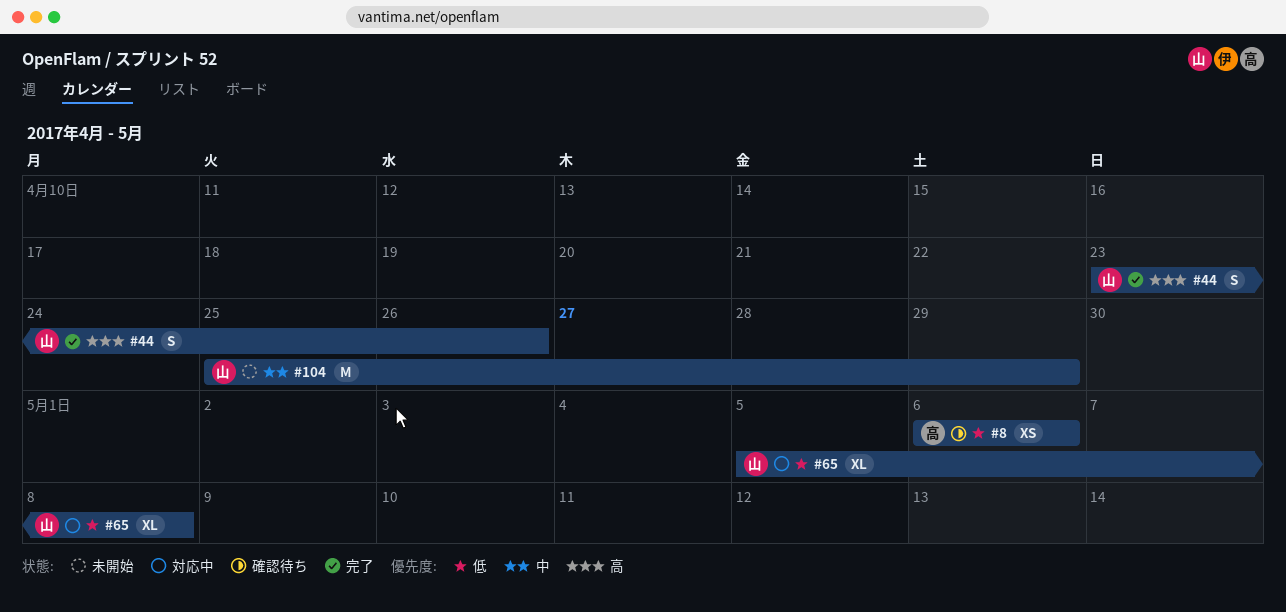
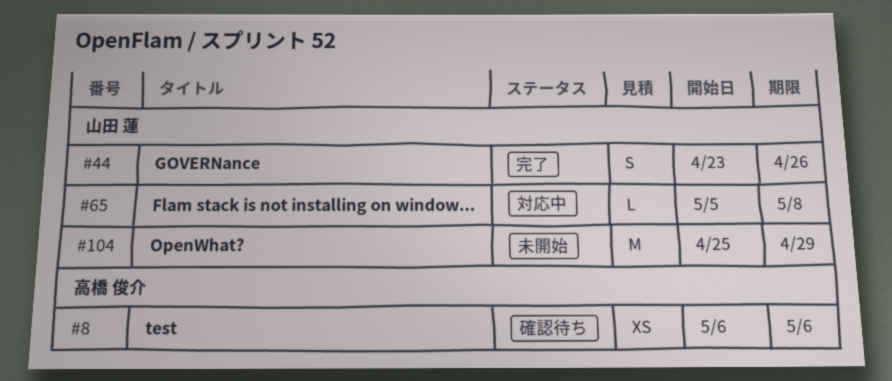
#65, estimate: XL -> L

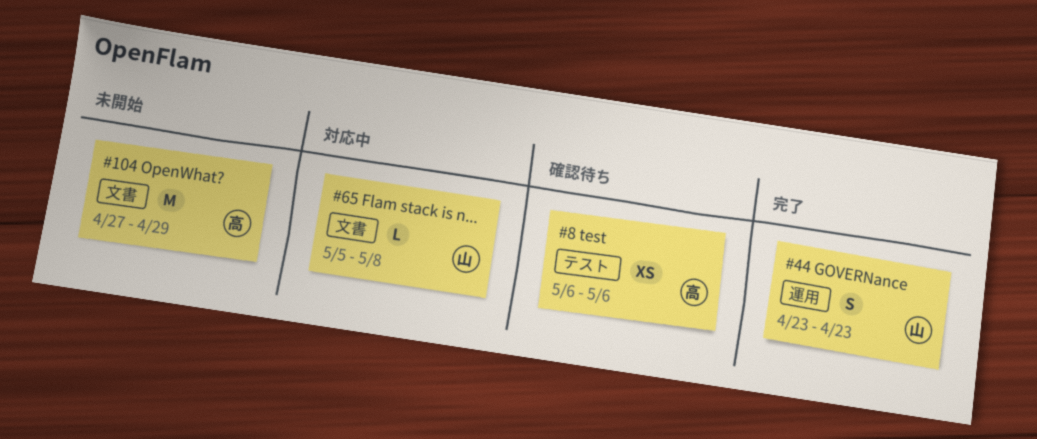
#44, due: Apr 26 -> Apr 23
#104, owner: 山田 蓮 -> 高橋 俊介
#104, start: Apr 25 -> Apr 27

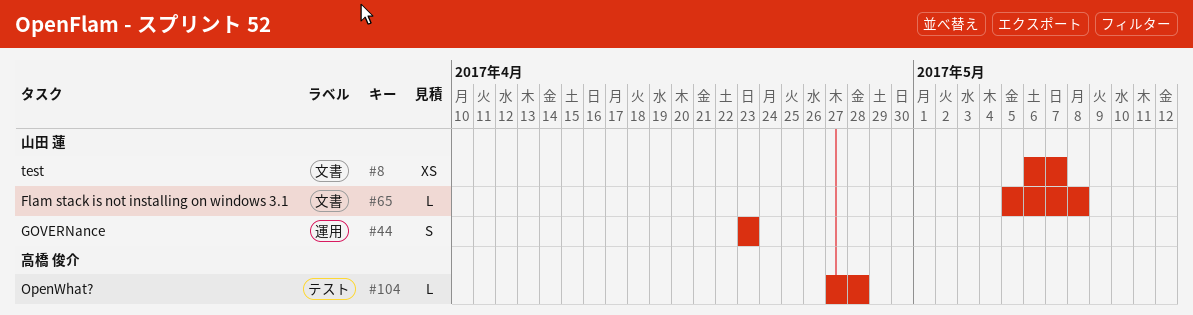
#8, owner: 高橋 俊介 -> 山田 蓮
#8, label: テスト -> 文書
#8, due: May 6 -> May 7
#104, label: 文書 -> テスト
#104, estimate: M -> L
#104, due: Apr 29 -> Apr 28

